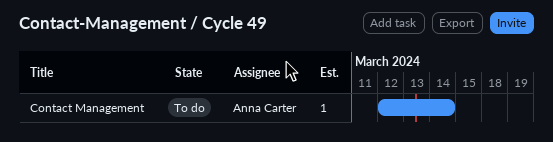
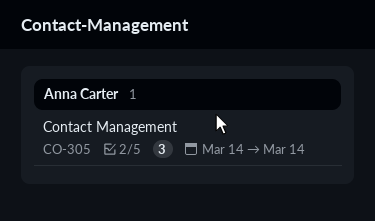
Contact Management, estimate: 1 -> 3
Contact Management, start: Mar 12 -> Mar 14

